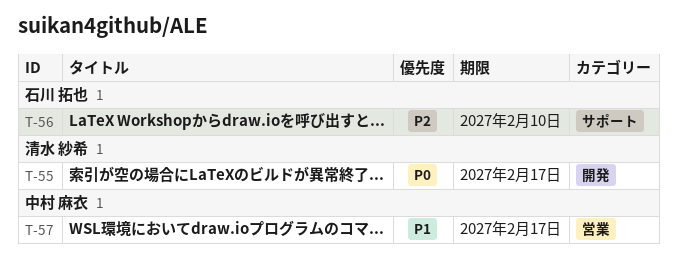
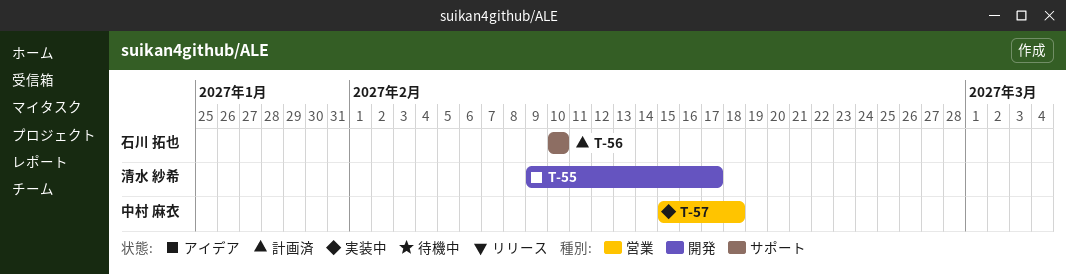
T-57, due: Feb 17 -> Feb 18

